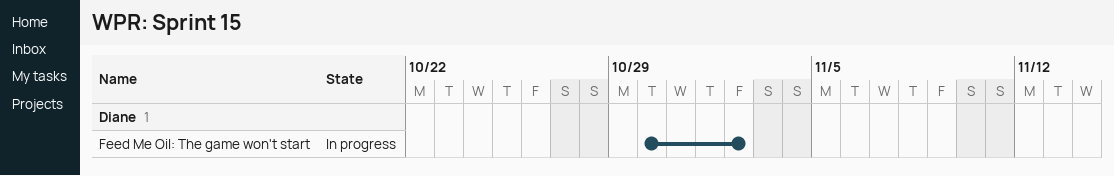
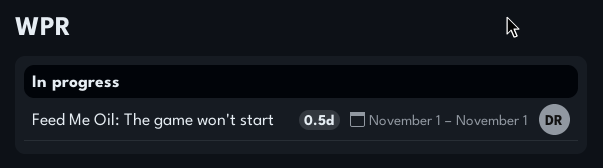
Feed Me Oil: The game won't start, start: Oct 30 -> Nov 1
Feed Me Oil: The game won't start, due: Nov 2 -> Nov 1

